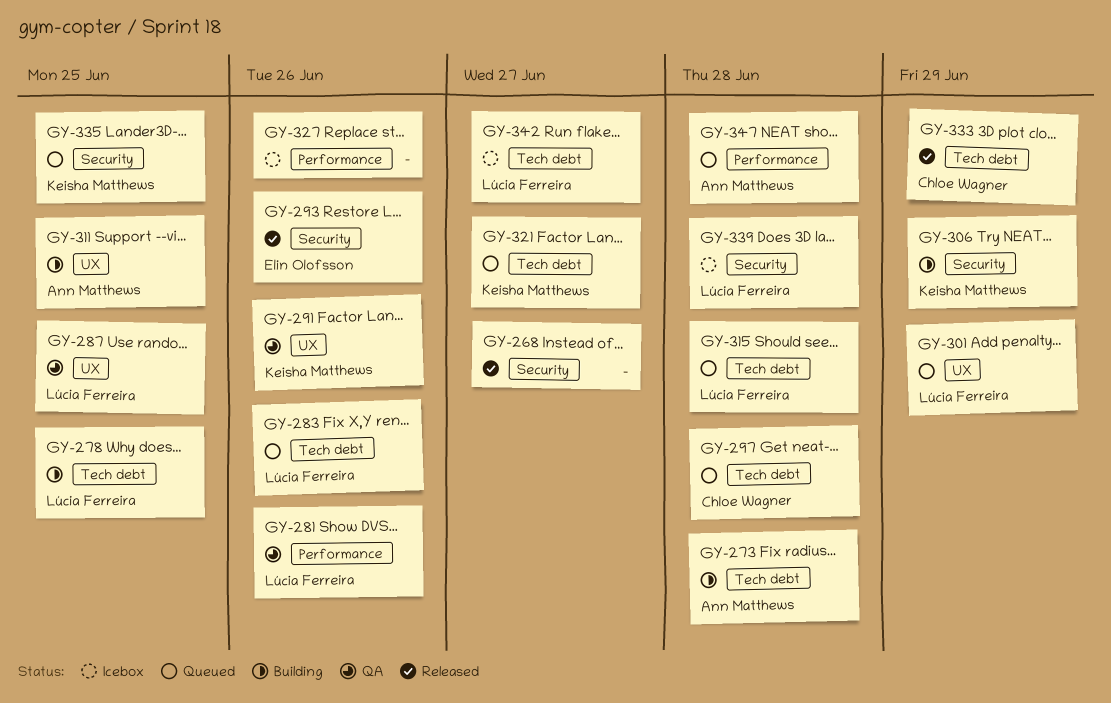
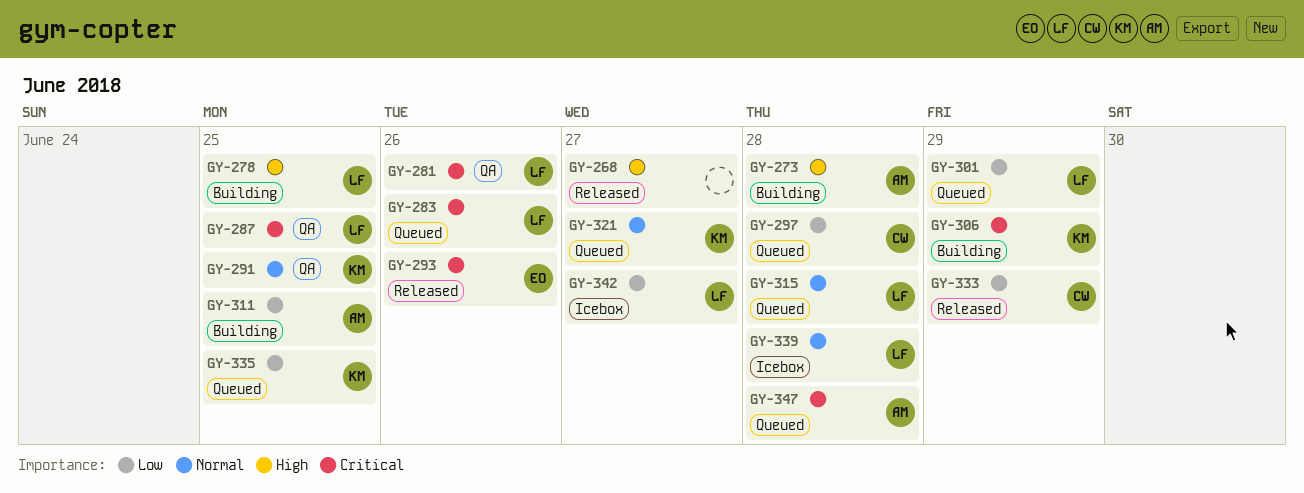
GY-291, due: Jun 26 -> Jun 25
GY-327: present -> none

